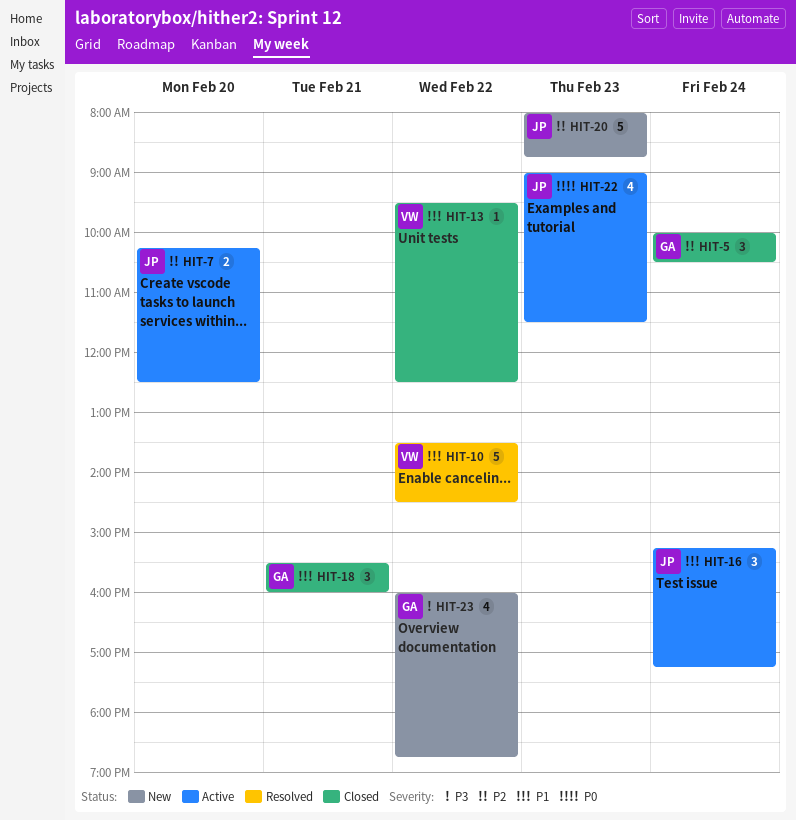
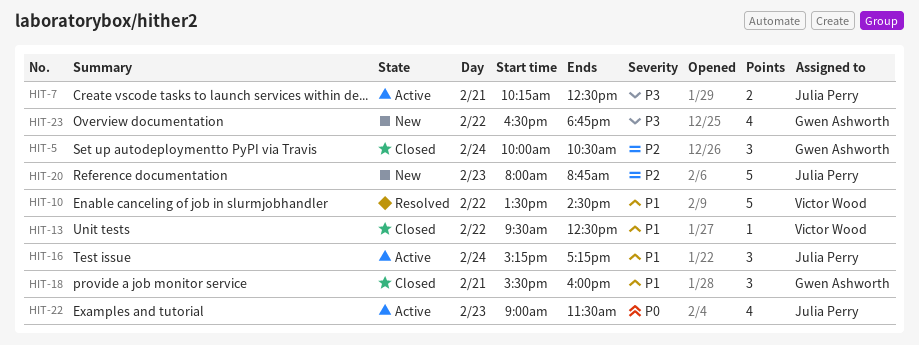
HIT-7, priority: P2 -> P3
HIT-7, day: Feb 20 -> Feb 21
HIT-23, begins: 16:00 -> 16:30

